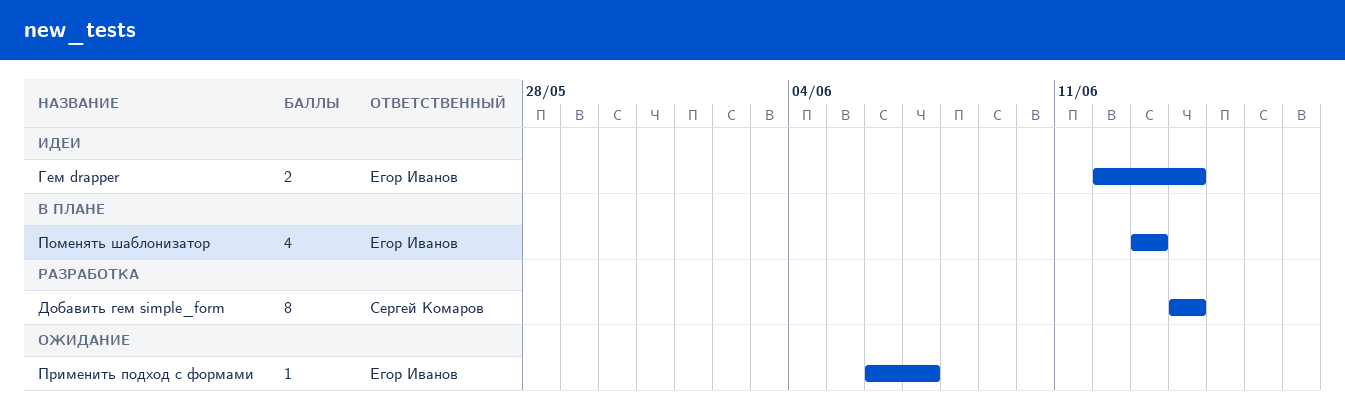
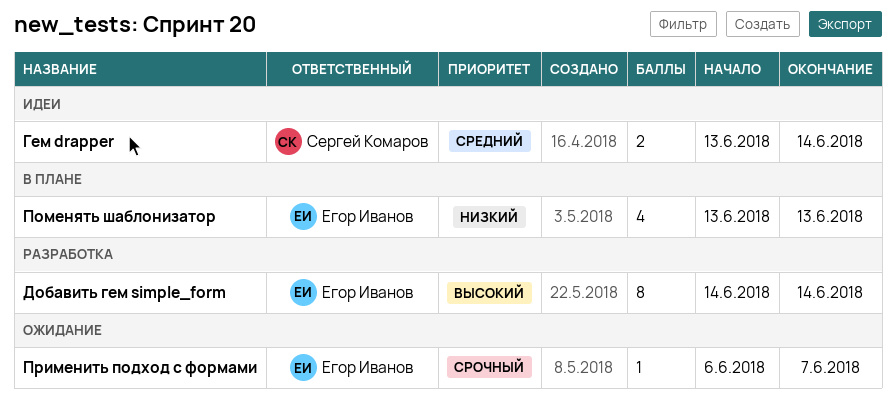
Гем drapper, owner: Егор Иванов -> Сергей Комаров
Гем drapper, start: Jun 12 -> Jun 13
Добавить гем simple_form, owner: Сергей Комаров -> Егор Иванов

